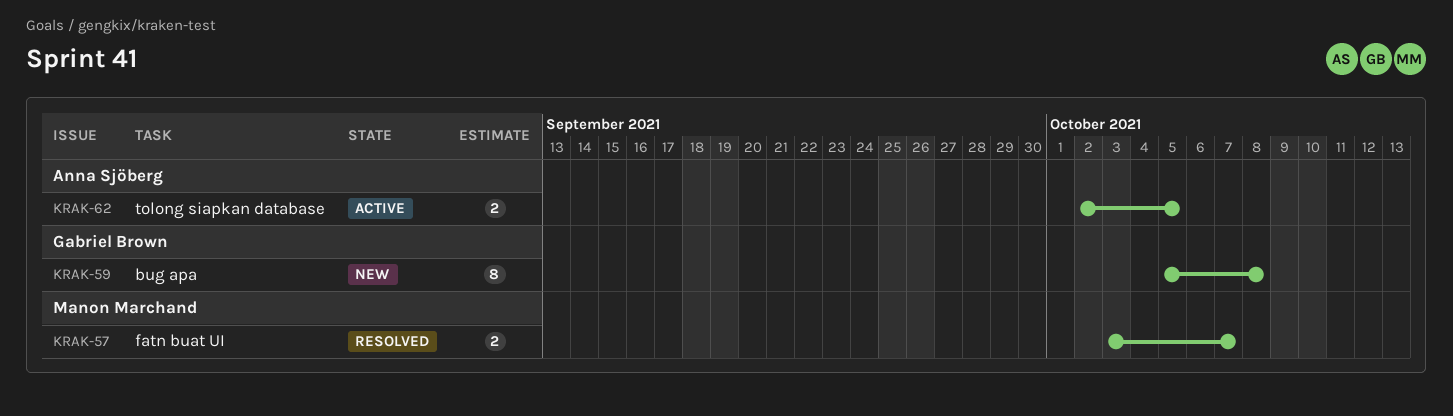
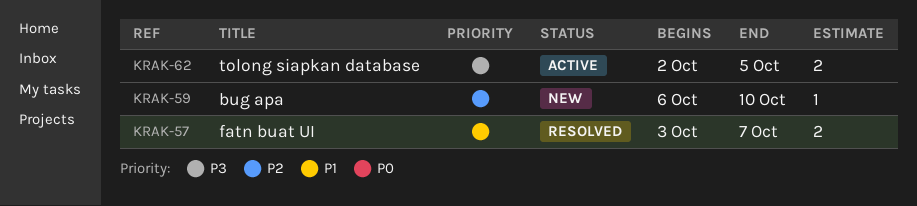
KRAK-59, estimate: 8 -> 1
KRAK-59, start: Oct 5 -> Oct 6
KRAK-59, due: Oct 8 -> Oct 10

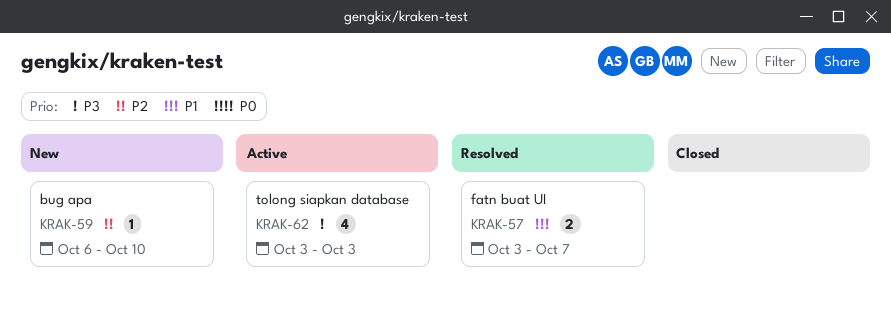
KRAK-62, estimate: 2 -> 4
KRAK-62, start: Oct 2 -> Oct 3
KRAK-62, due: Oct 5 -> Oct 3

